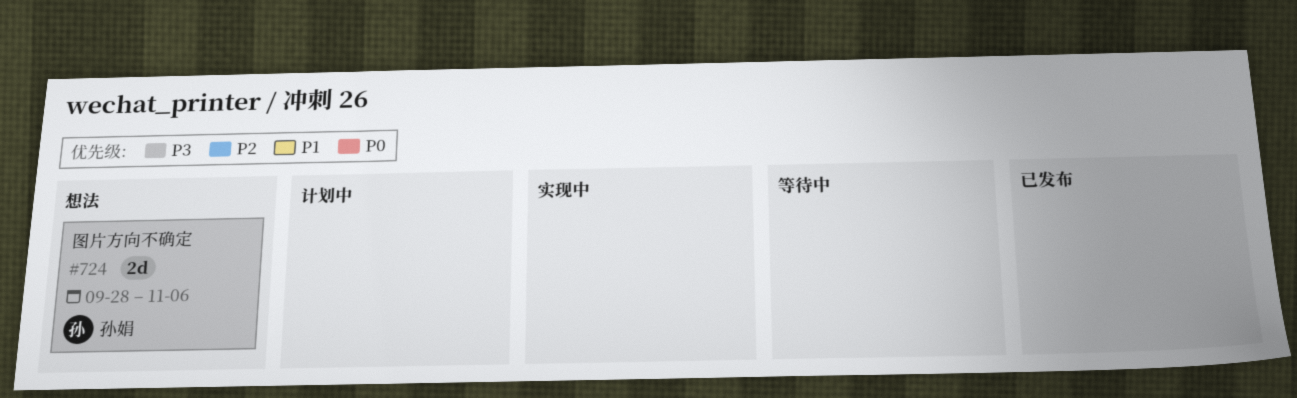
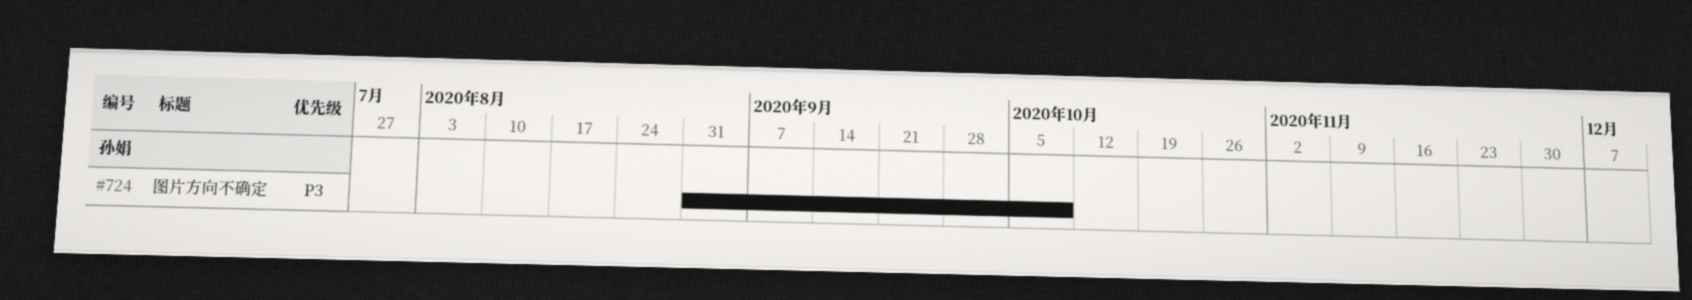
#724, start: Sep 28 -> Aug 31
#724, due: Nov 6 -> Oct 9

